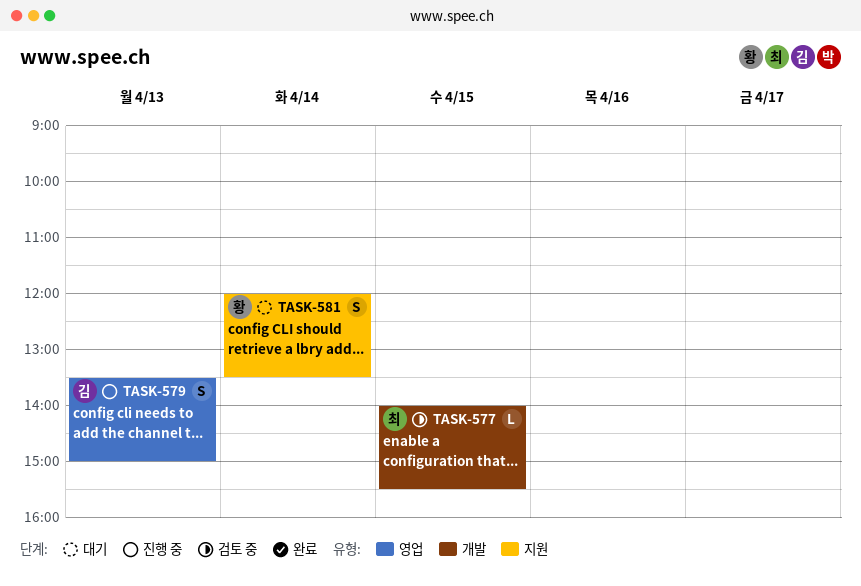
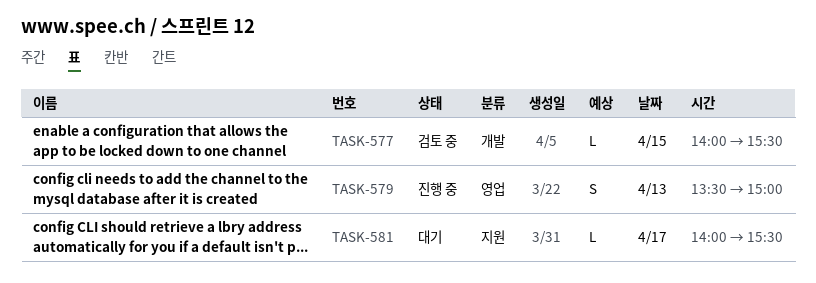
TASK-581, estimate: S -> L
TASK-581, day: Apr 14 -> Apr 17
TASK-581, begins: 12:00 -> 14:00
TASK-581, ends: 13:30 -> 15:30

